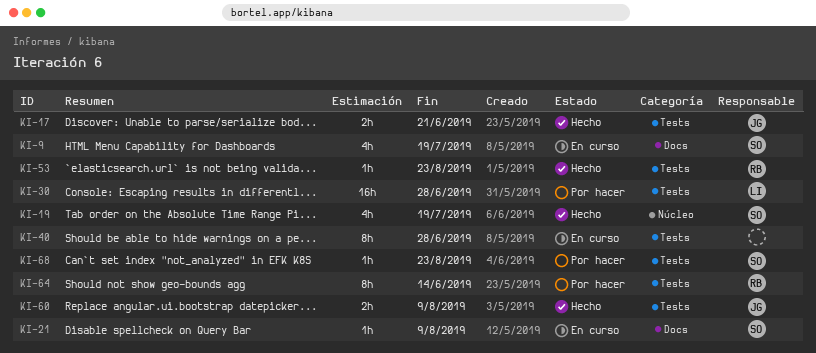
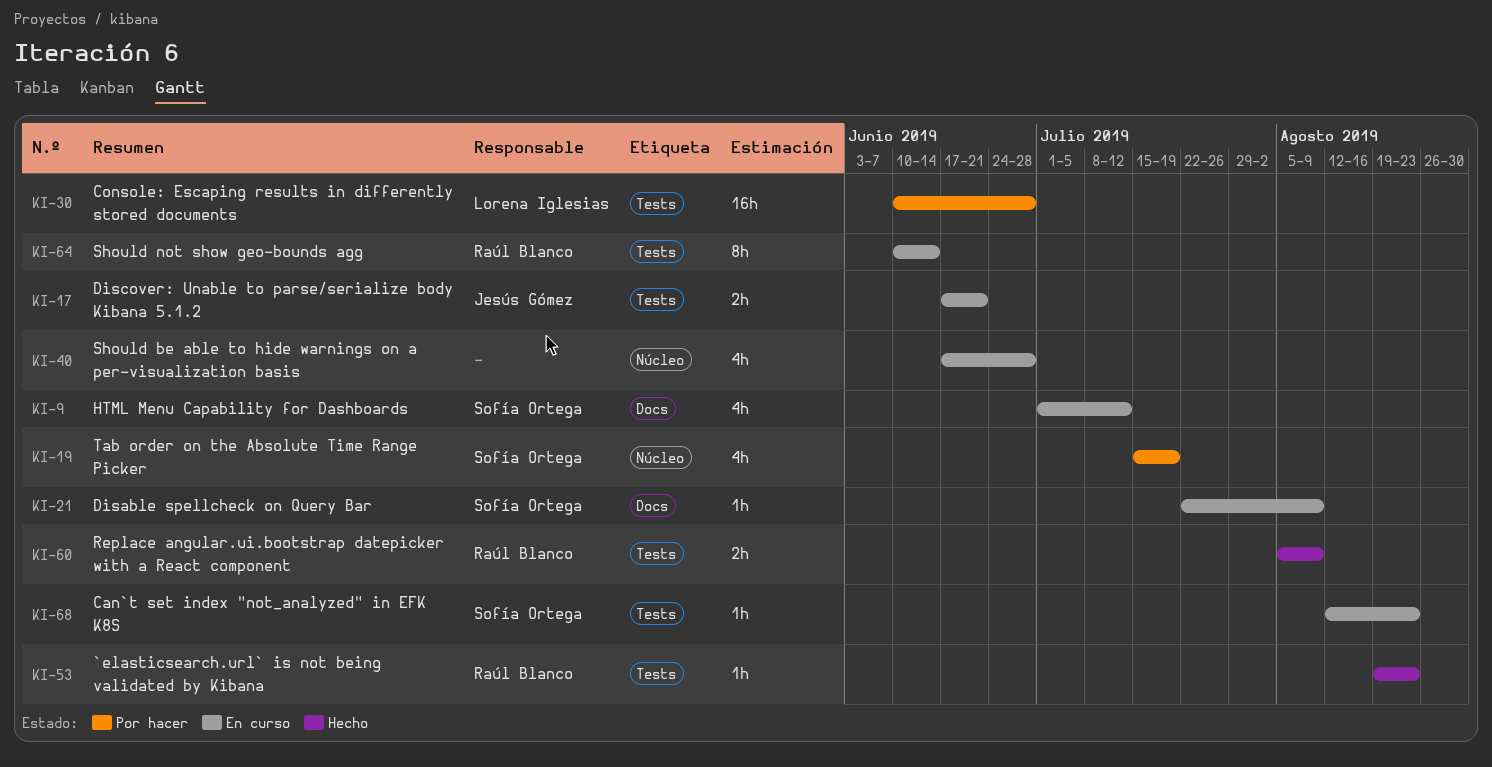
KI-9, due: Jul 19 -> Jul 12
KI-17, status: Hecho -> En curso
KI-19, status: Hecho -> Por hacer
KI-40, label: Tests -> Núcleo
KI-40, estimate: 8h -> 4h
KI-60, owner: Jesús Gómez -> Raúl Blanco
KI-64, status: Por hacer -> En curso
KI-68, status: Por hacer -> En curso

